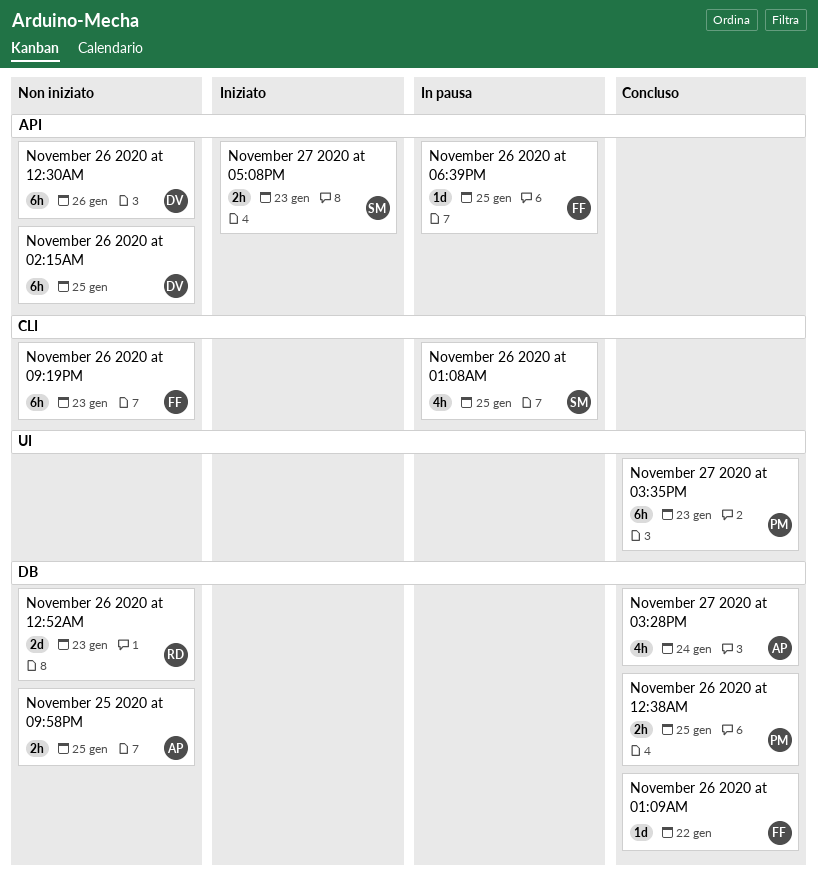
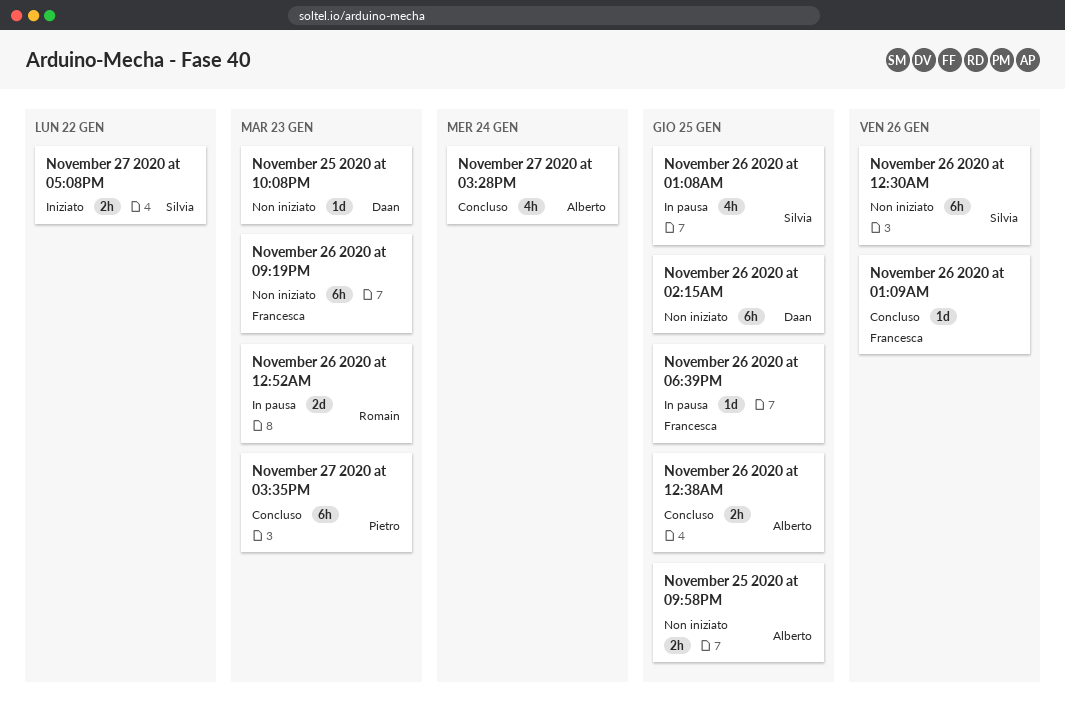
November 25 2020 at 10:08PM: none -> present
November 26 2020 at 01:09AM, due: Jan 22 -> Jan 26
November 26 2020 at 12:30AM, owner: Daan -> Silvia
November 26 2020 at 12:38AM, owner: Pietro -> Alberto
November 26 2020 at 12:52AM, status: Non iniziato -> In pausa
November 27 2020 at 05:08PM, due: Jan 23 -> Jan 22

